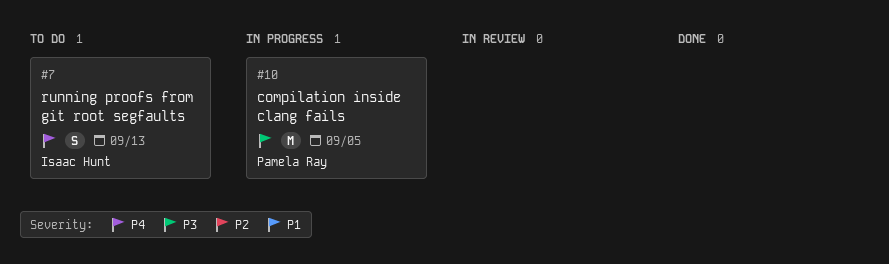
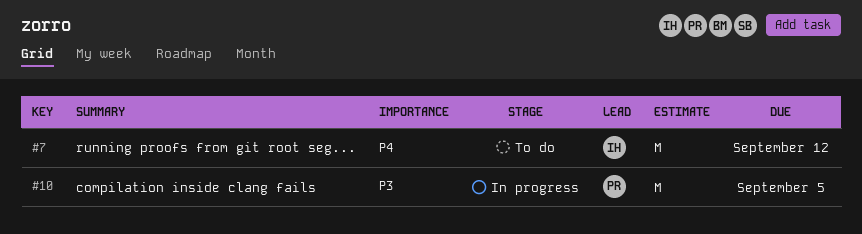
#7, estimate: S -> M
#7, due: Sep 13 -> Sep 12

